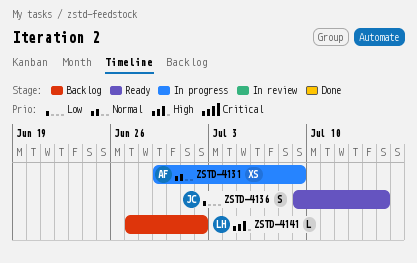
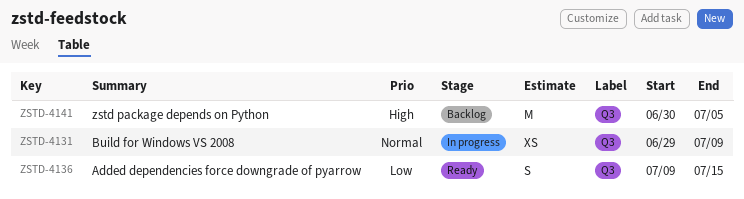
ZSTD-4141, estimate: L -> M
ZSTD-4141, start: Jun 27 -> Jun 30
ZSTD-4141, due: Jul 2 -> Jul 5

